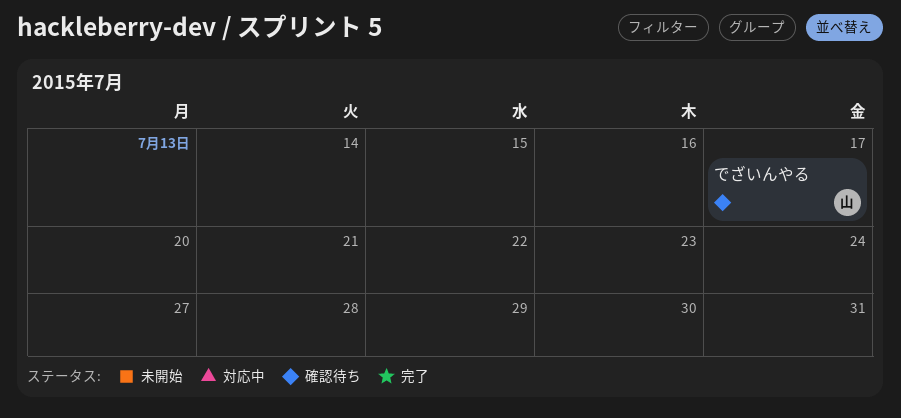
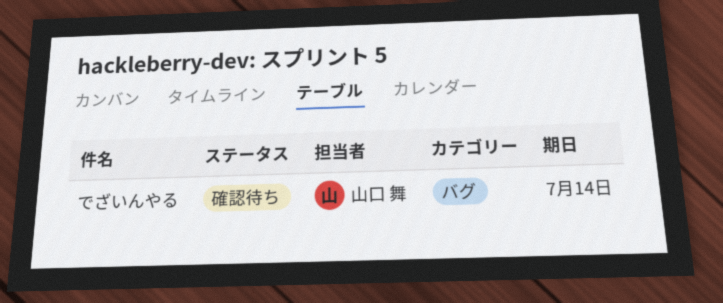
でざいんやる, due: Jul 17 -> Jul 14

